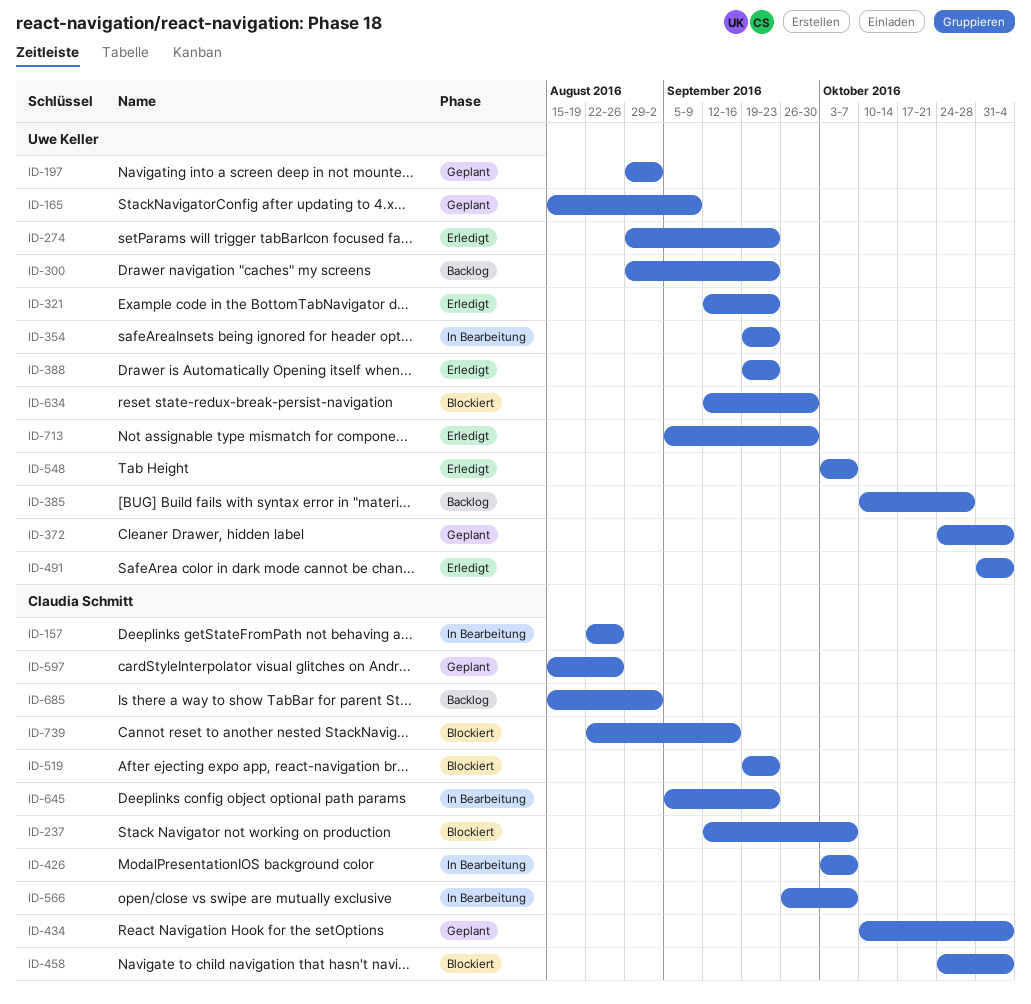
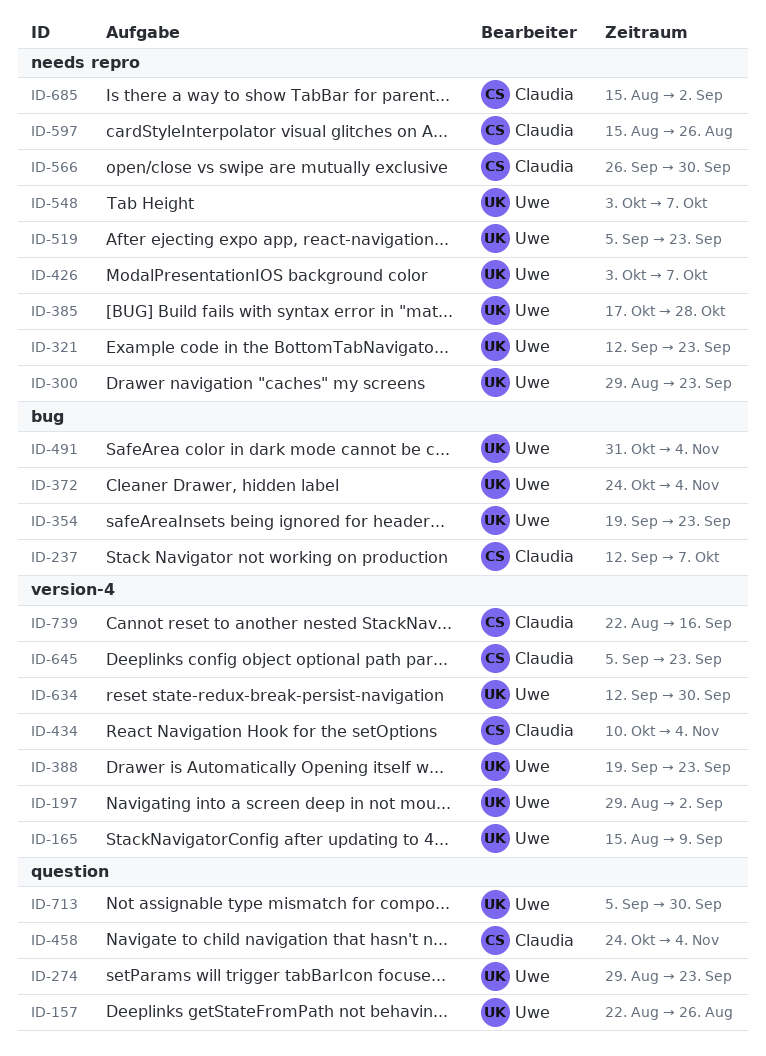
ID-157, owner: Claudia Schmitt -> Uwe Keller
ID-385, start: Oct 10 -> Oct 17
ID-426, owner: Claudia Schmitt -> Uwe Keller
ID-519, owner: Claudia Schmitt -> Uwe Keller
ID-519, start: Sep 19 -> Sep 5
ID-566, due: Oct 7 -> Sep 30

